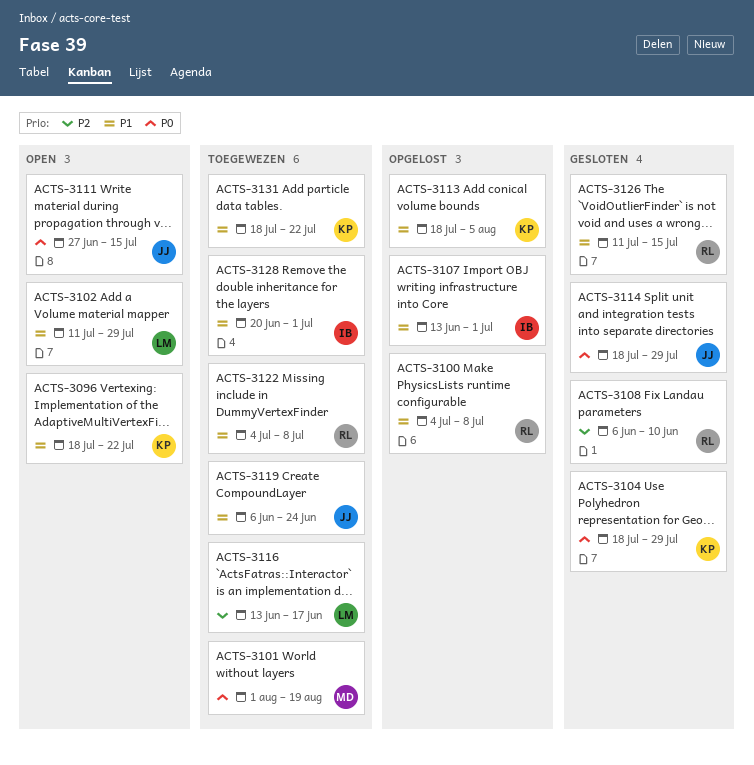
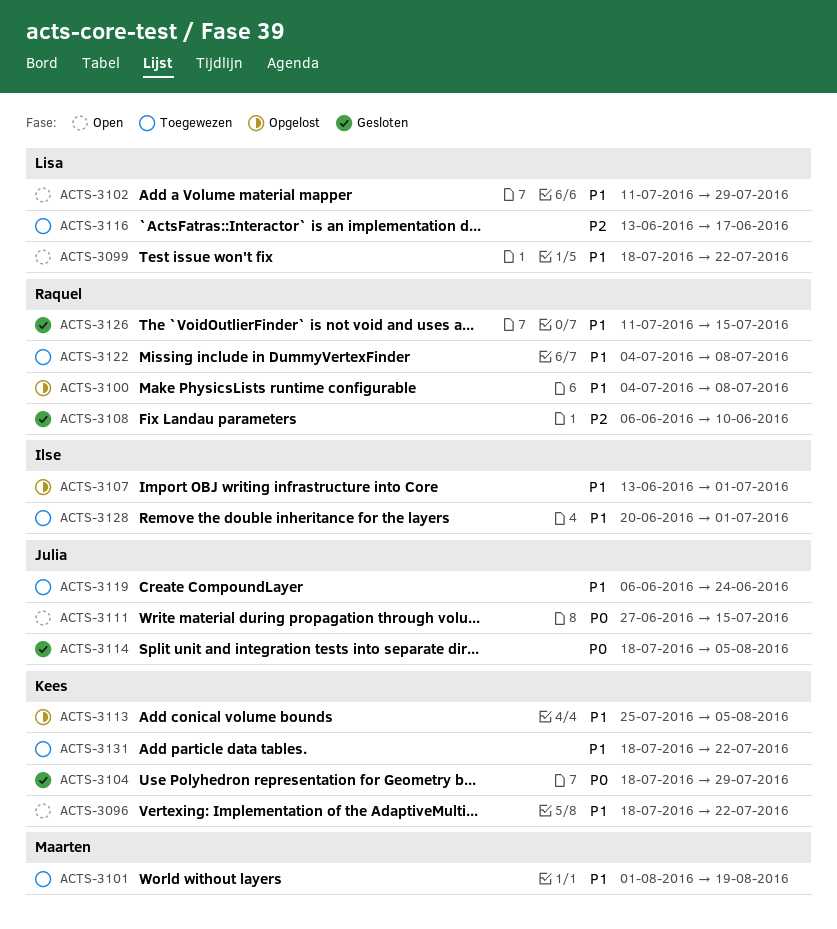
ACTS-3099: none -> present
ACTS-3101, priority: P0 -> P1
ACTS-3113, start: Jul 18 -> Jul 25
ACTS-3114, due: Jul 29 -> Aug 5

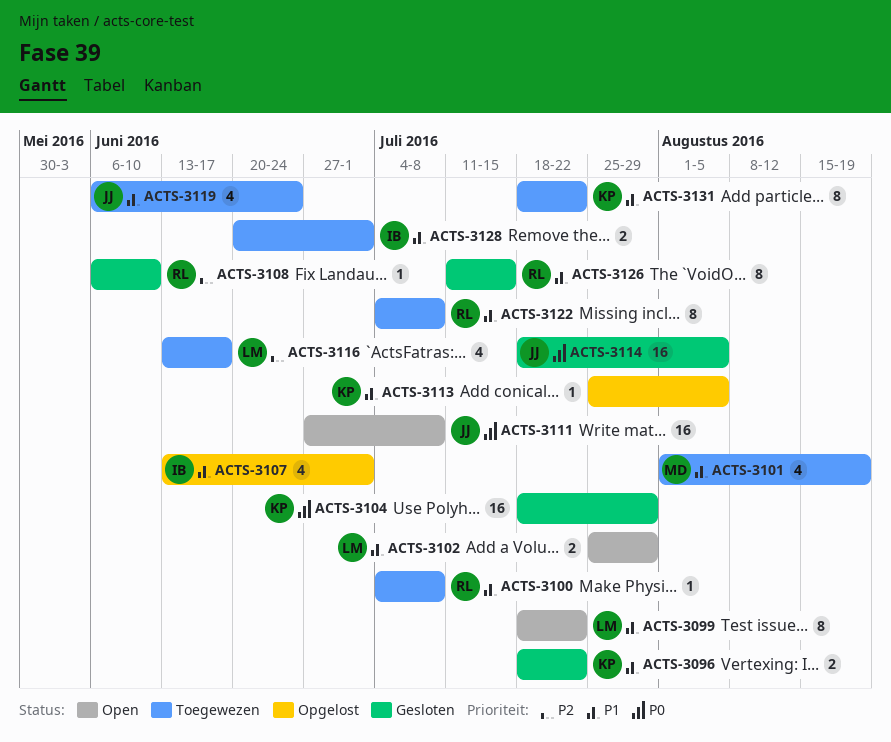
ACTS-3096, status: Open -> Gesloten
ACTS-3100, status: Opgelost -> Toegewezen
ACTS-3102, start: Jul 11 -> Jul 25
ACTS-3111, due: Jul 15 -> Jul 8

